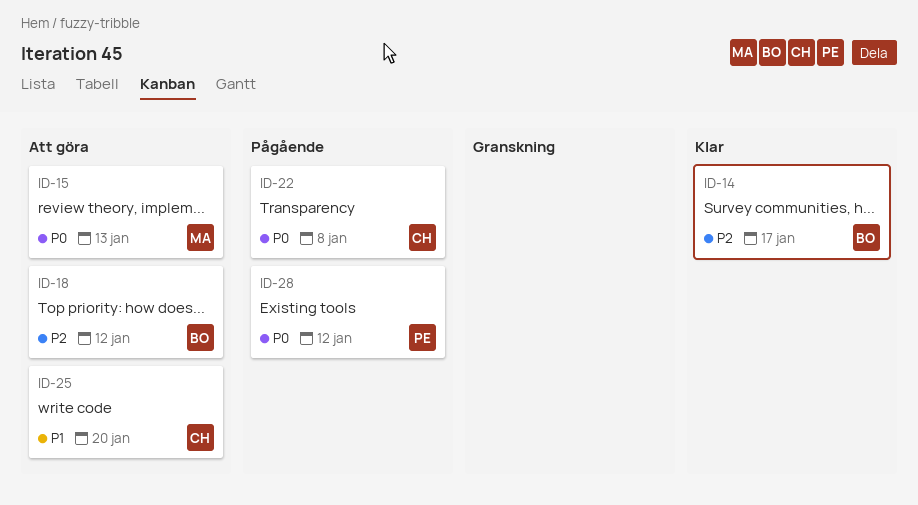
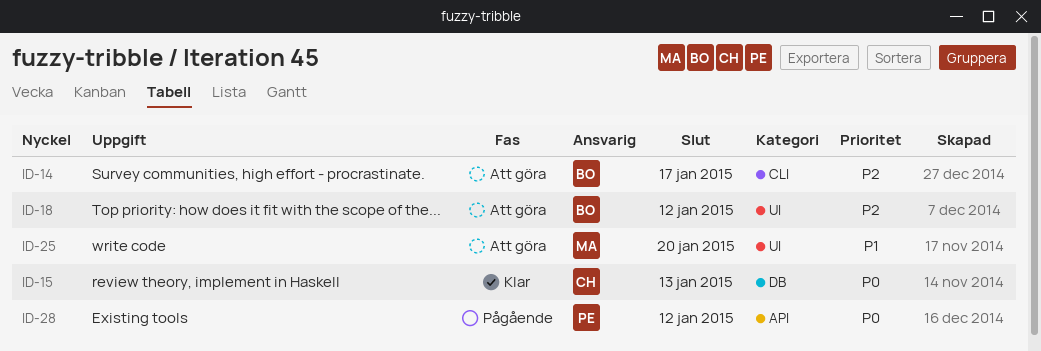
ID-14, status: Klar -> Att göra
ID-15, status: Att göra -> Klar
ID-15, owner: MA -> CH
ID-22: present -> none
ID-25, owner: CH -> MA

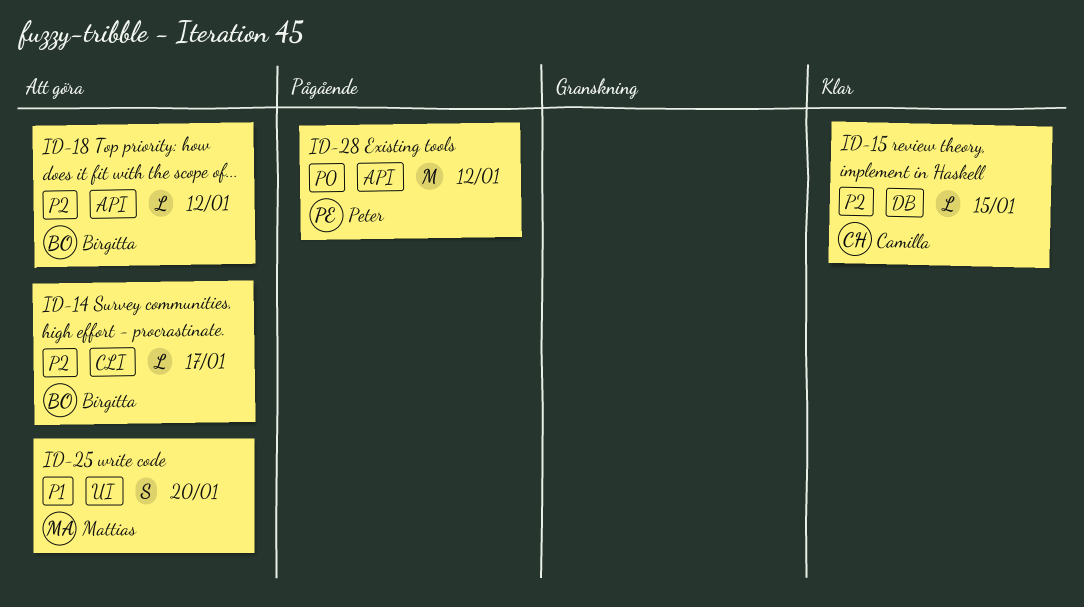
ID-15, priority: P0 -> P2
ID-15, due: Jan 13 -> Jan 15
ID-18, label: UI -> API

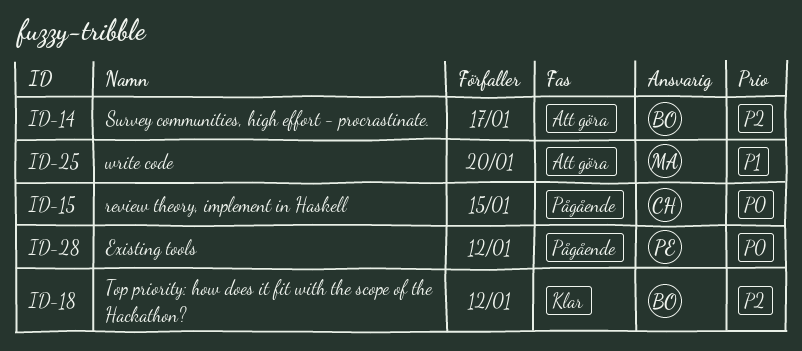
ID-15, status: Klar -> Pågående
ID-15, priority: P2 -> P0
ID-18, status: Att göra -> Klar

